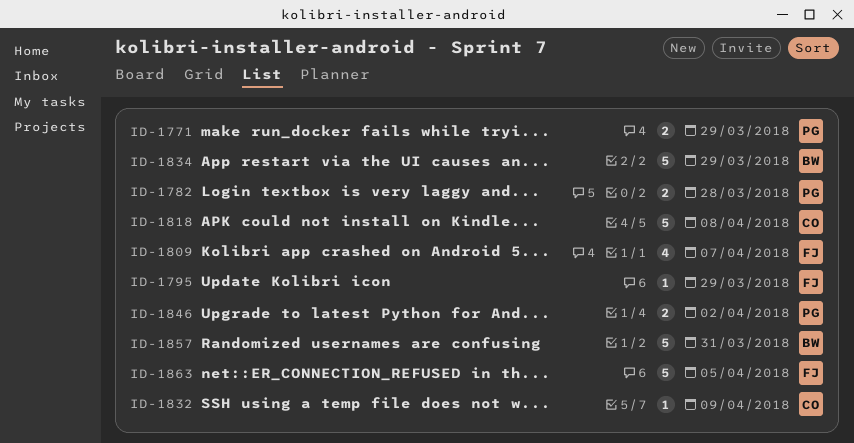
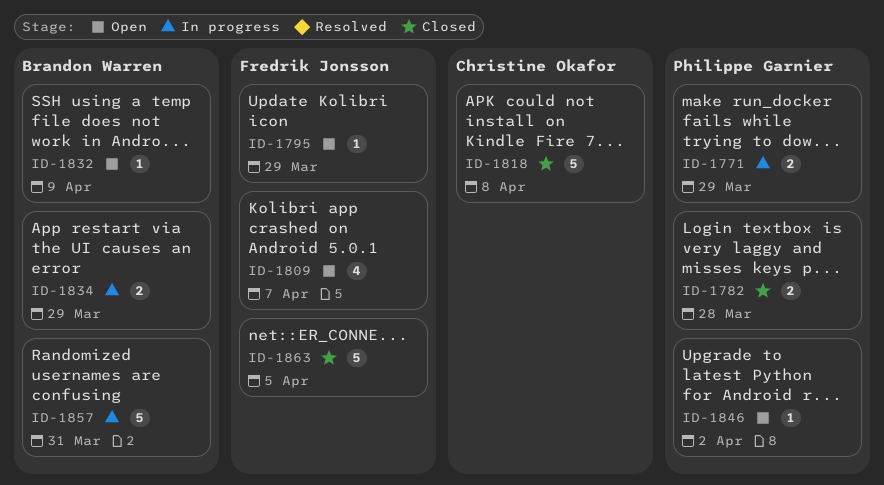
ID-1832, owner: Christine Okafor -> Brandon Warren
ID-1834, estimate: 5 -> 2
ID-1846, estimate: 2 -> 1

